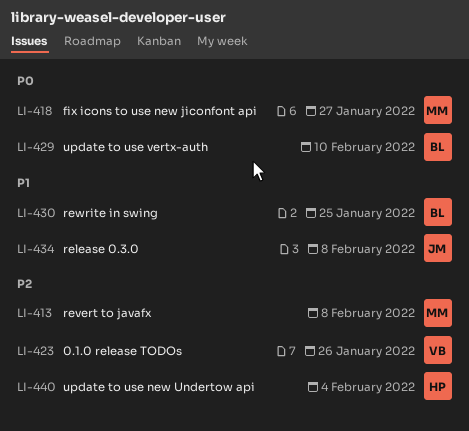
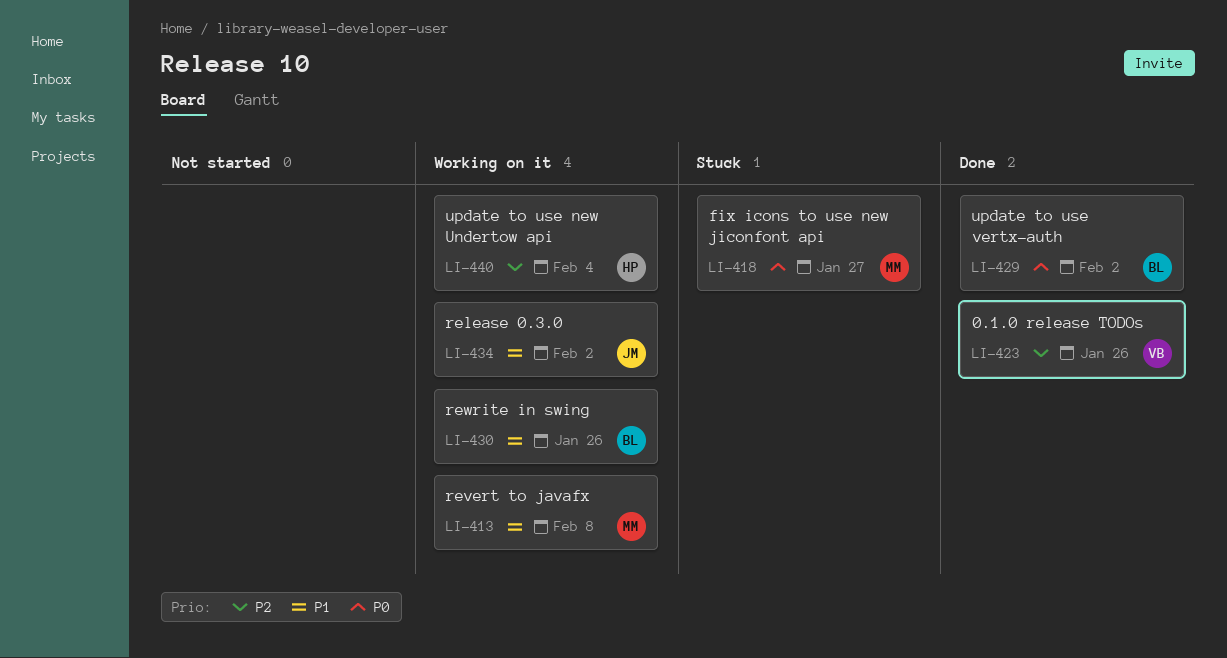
LI-413, priority: P2 -> P1
LI-429, due: Feb 10 -> Feb 2
LI-430, due: Jan 25 -> Jan 26
LI-434, due: Feb 8 -> Feb 2

